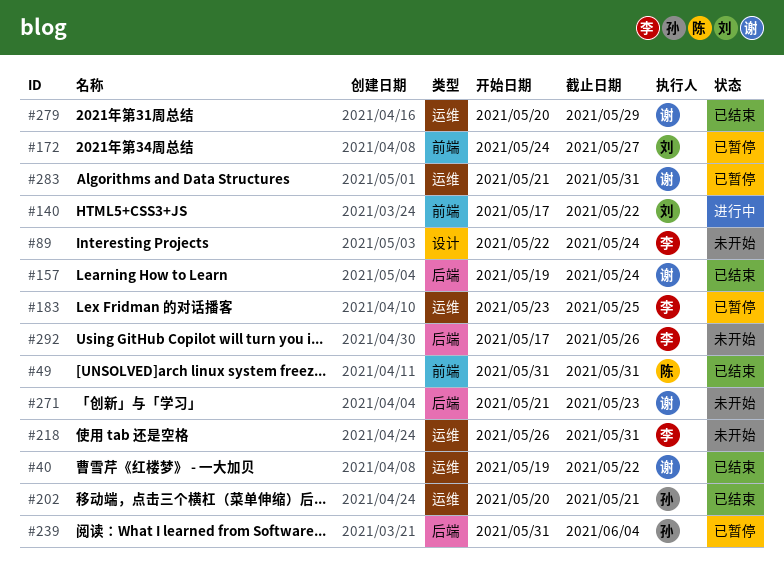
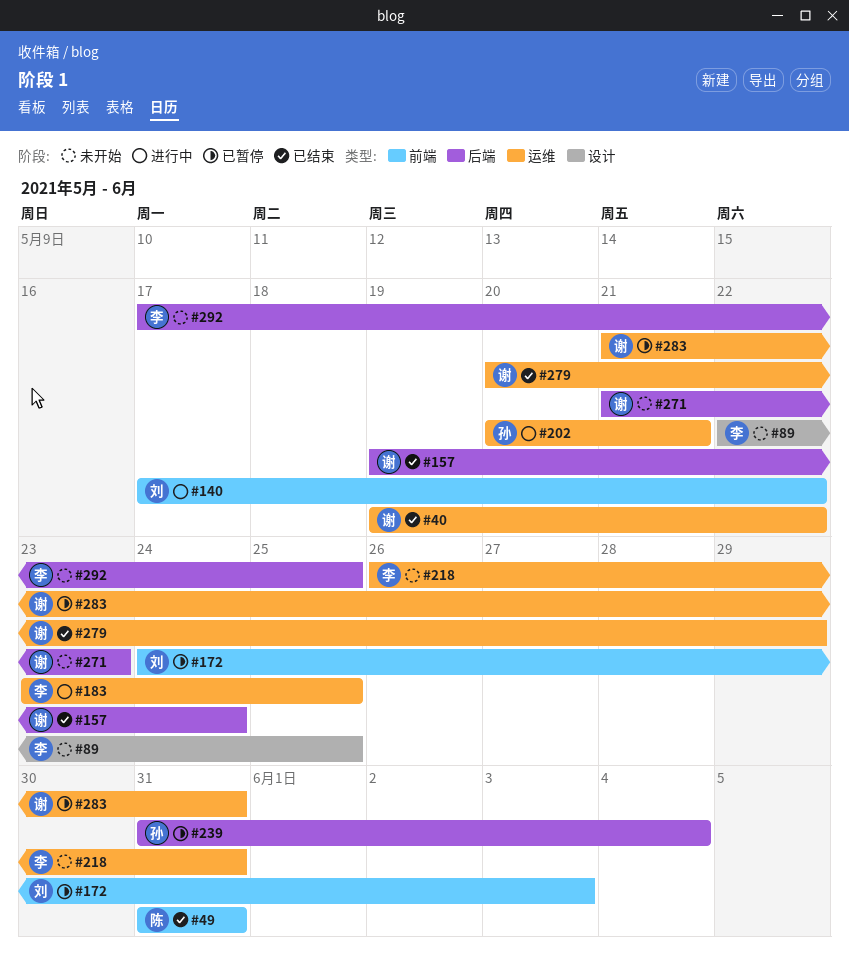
#89, due: May 24 -> May 25
#172, due: May 27 -> Jun 3
#183, status: 已暂停 -> 进行中
#202, status: 已结束 -> 进行中
#292, due: May 26 -> May 25

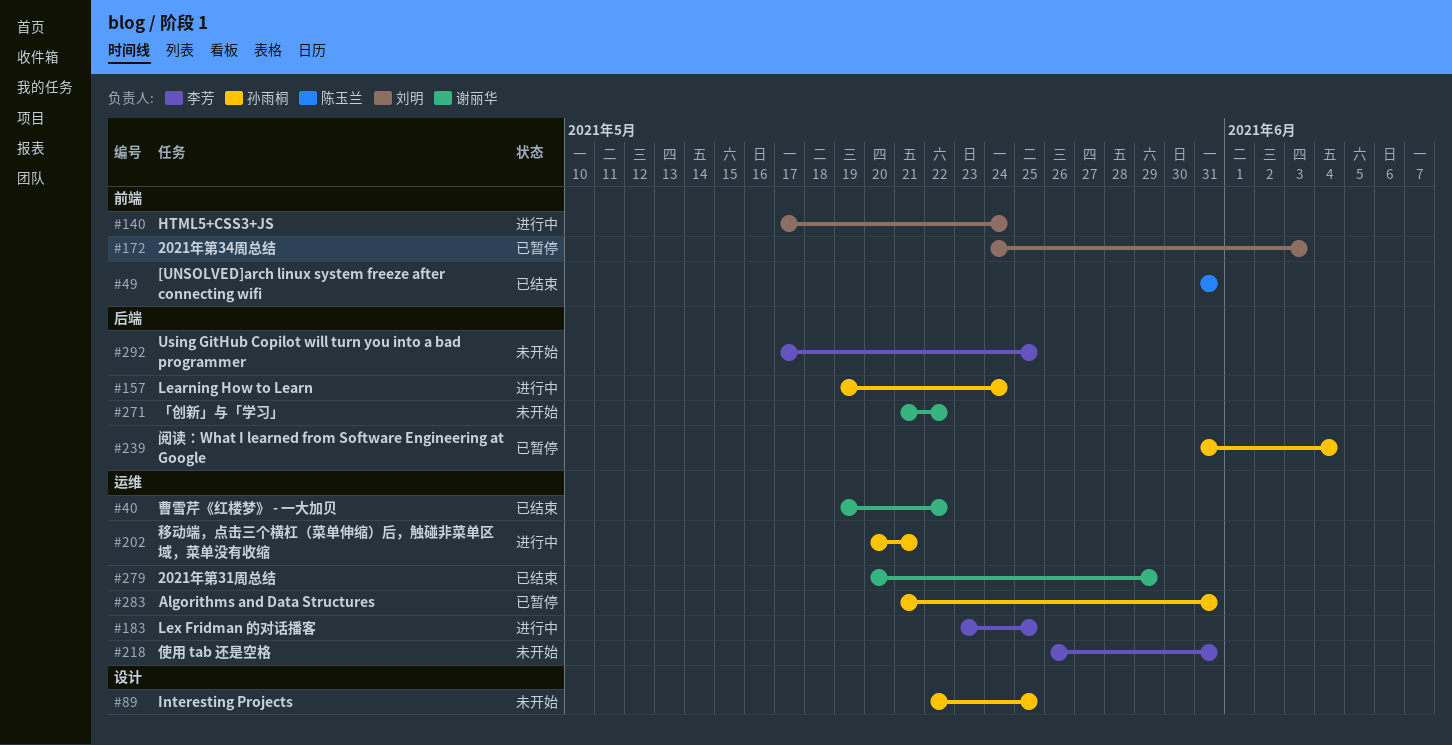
#89, owner: 李芳 -> 孙雨桐
#140, due: May 22 -> May 24
#157, status: 已结束 -> 进行中
#157, owner: 谢丽华 -> 孙雨桐
#271, due: May 23 -> May 22
#283, owner: 谢丽华 -> 孙雨桐

